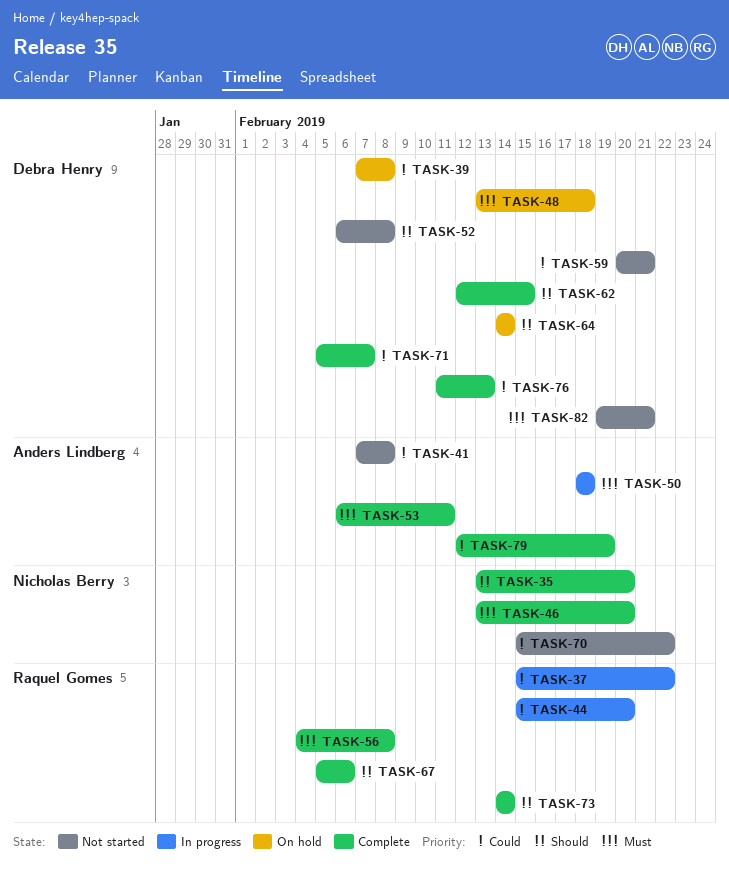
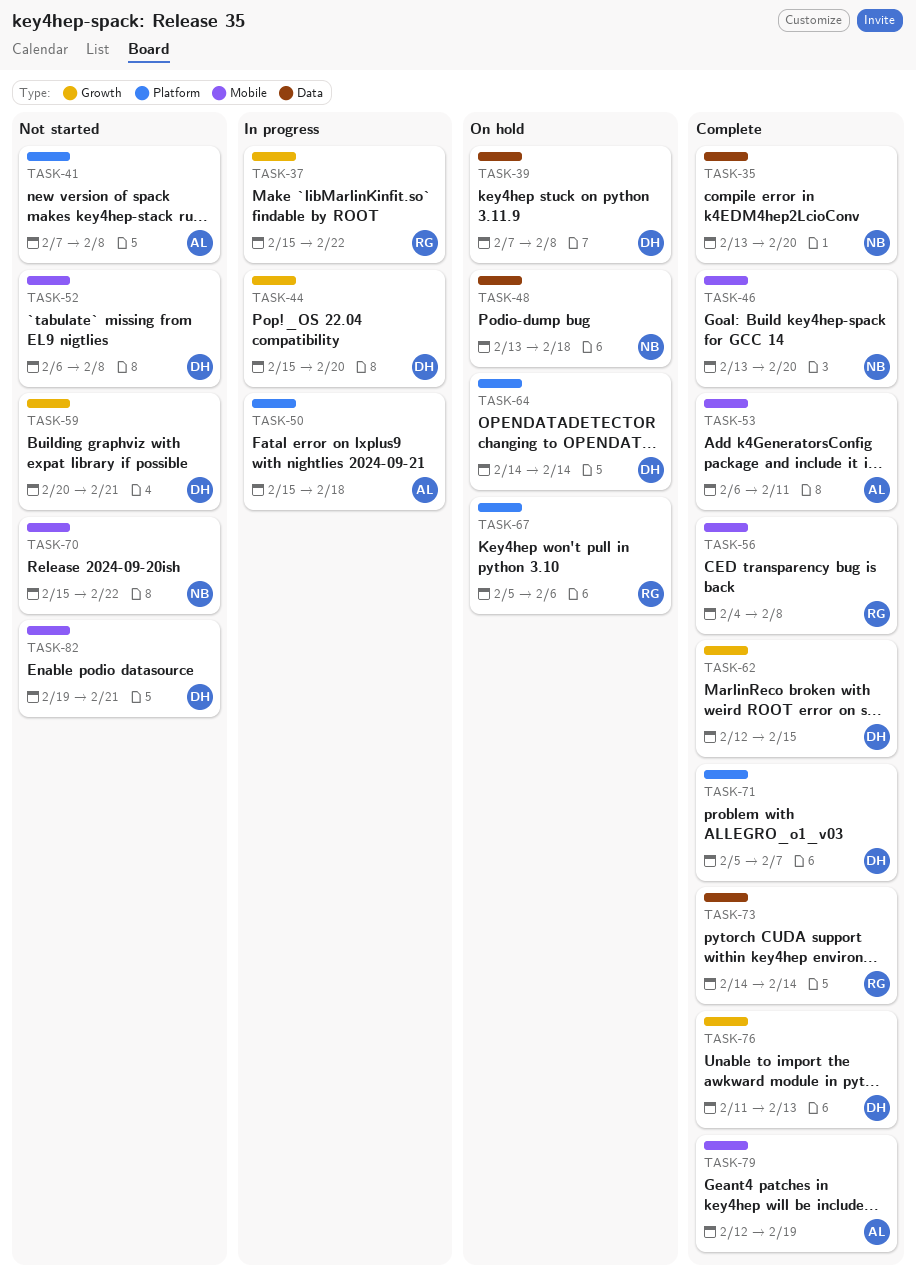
TASK-44, owner: Raquel Gomes -> Debra Henry
TASK-48, owner: Debra Henry -> Nicholas Berry
TASK-50, start: Feb 18 -> Feb 15
TASK-67, status: Complete -> On hold

